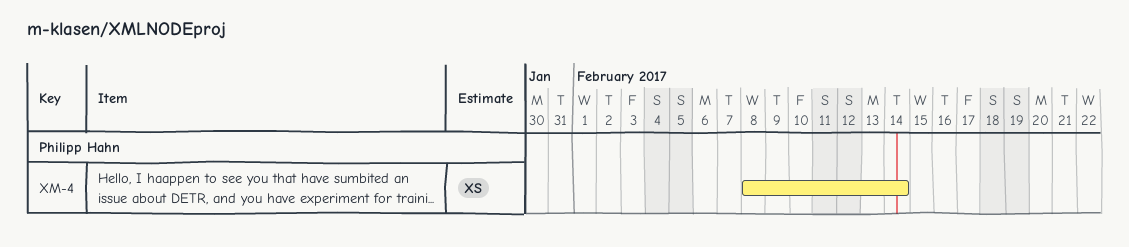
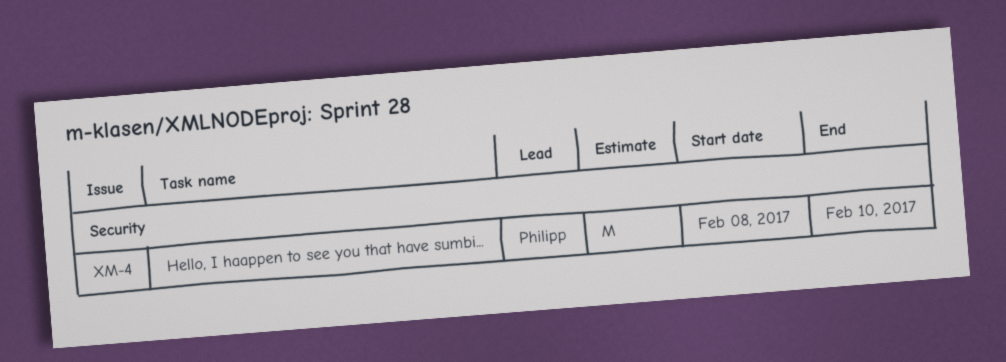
XM-4, estimate: XS -> M
XM-4, due: Feb 14 -> Feb 10

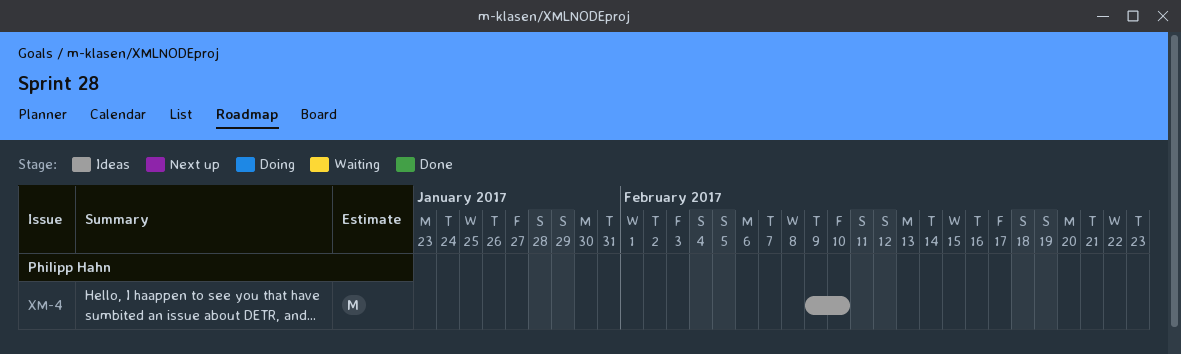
XM-4, start: Feb 8 -> Feb 9

